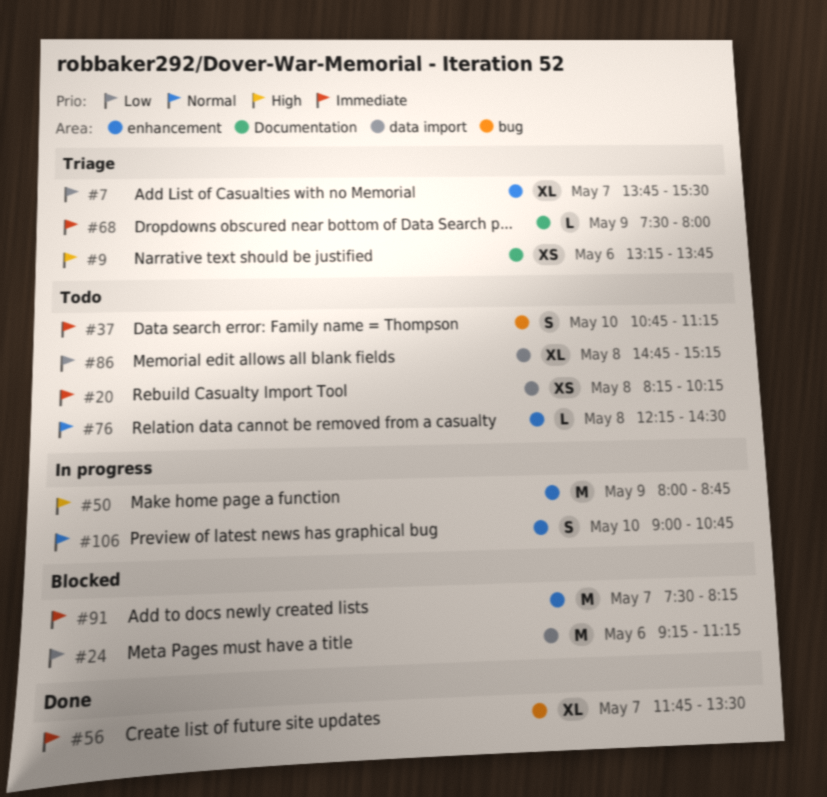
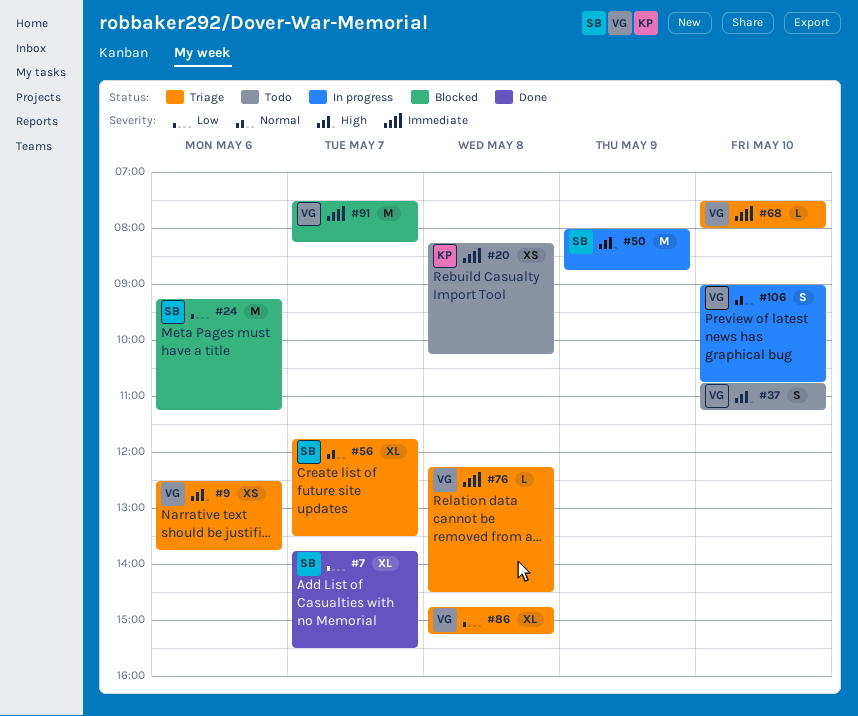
#7, status: Triage -> Done
#9, begins: 13:15 -> 12:30
#37, priority: Immediate -> High
#56, status: Done -> Triage
#56, priority: Immediate -> Normal
#68, day: May 9 -> May 10
#76, status: Todo -> Triage
#76, priority: Normal -> Immediate
#86, status: Todo -> Triage

